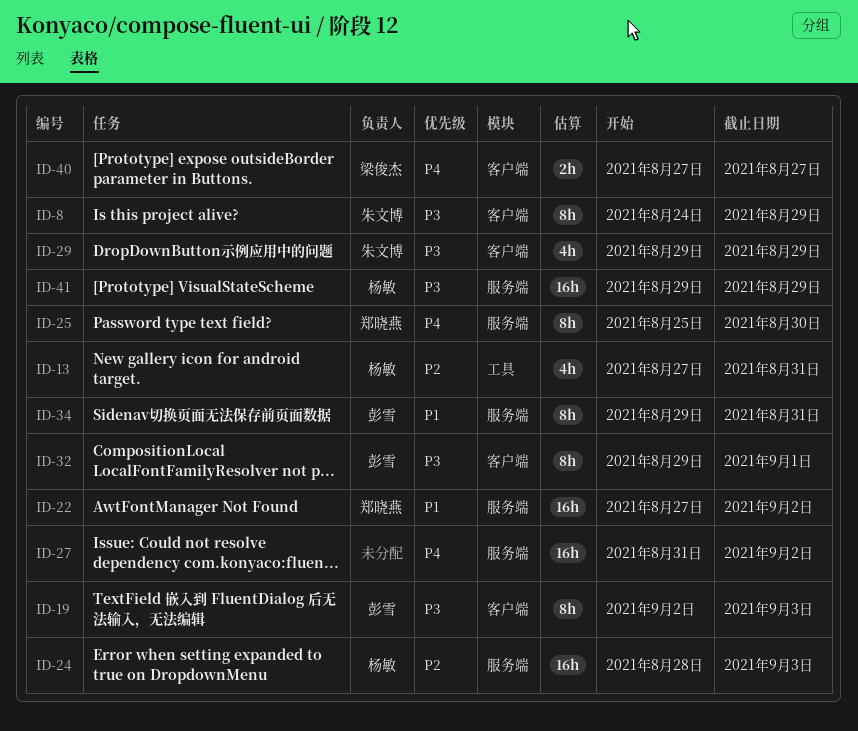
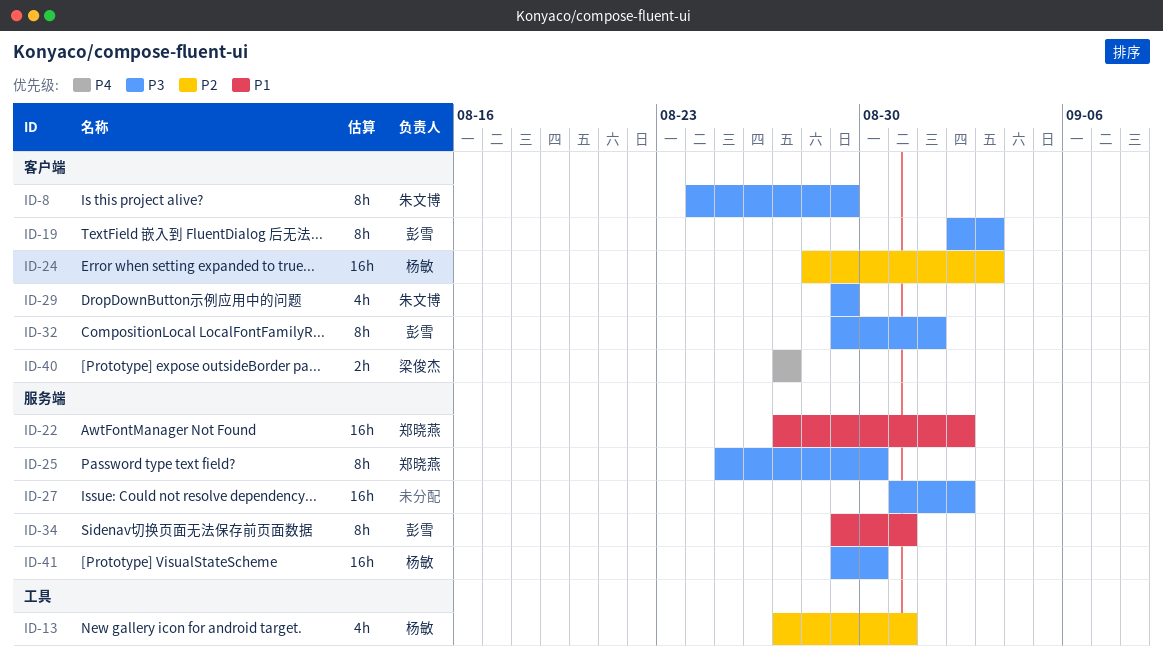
ID-24, label: 服务端 -> 客户端
ID-25, priority: P4 -> P3
ID-27, priority: P4 -> P3
ID-41, due: Aug 29 -> Aug 30

